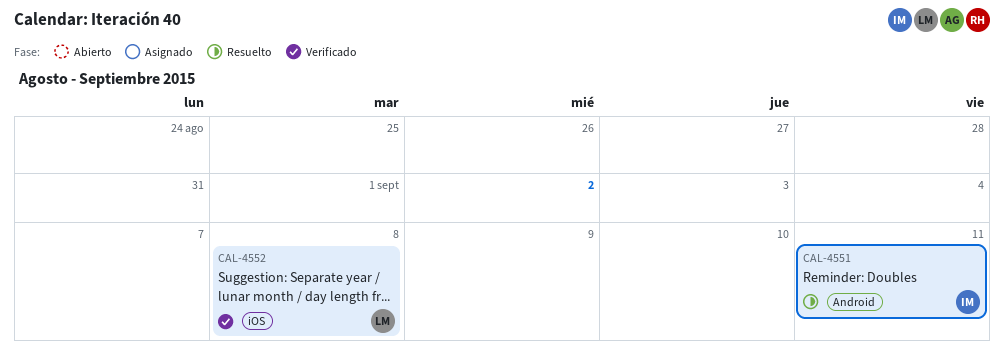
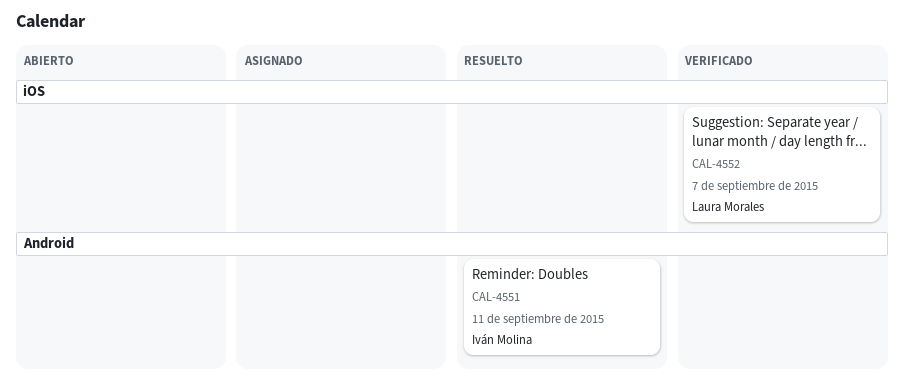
CAL-4552, due: Sep 8 -> Sep 7

